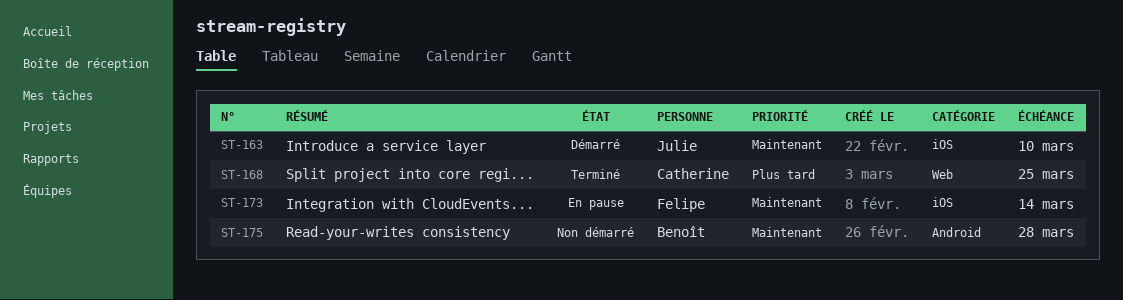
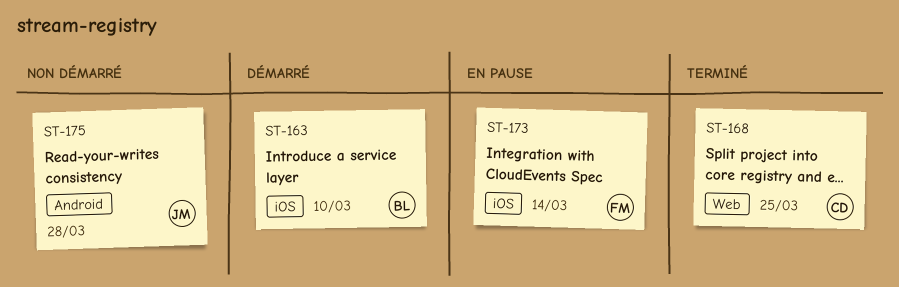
ST-163, owner: Julie -> Benoît
ST-175, owner: Benoît -> Julie

